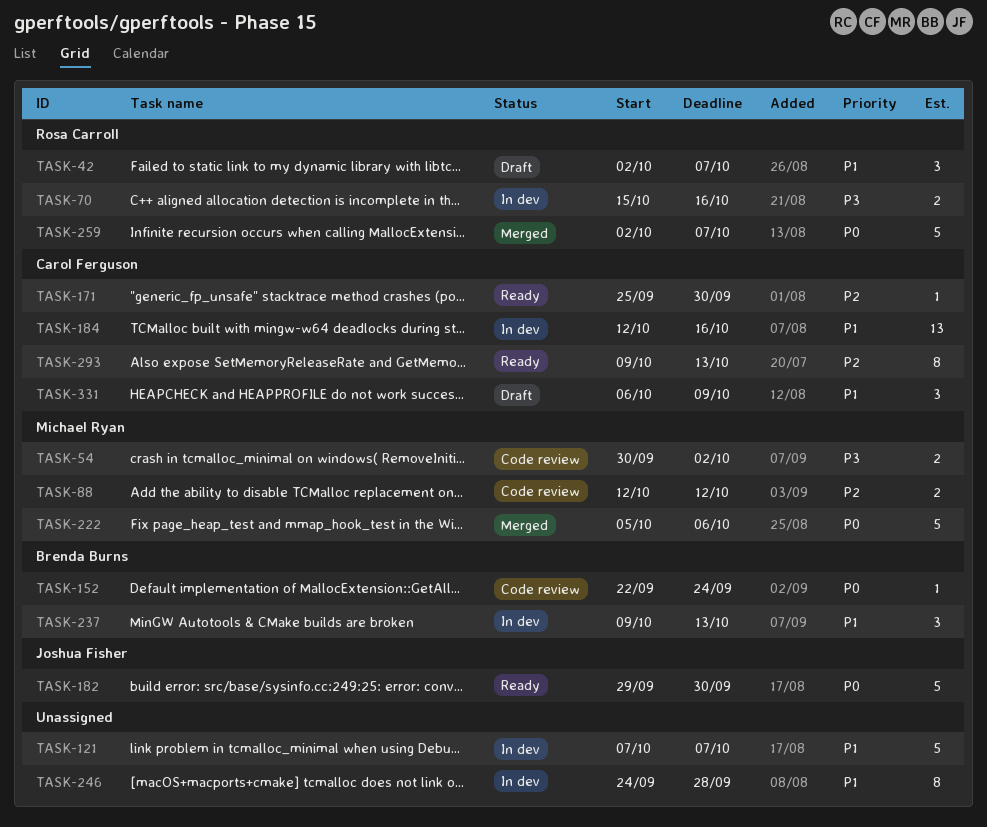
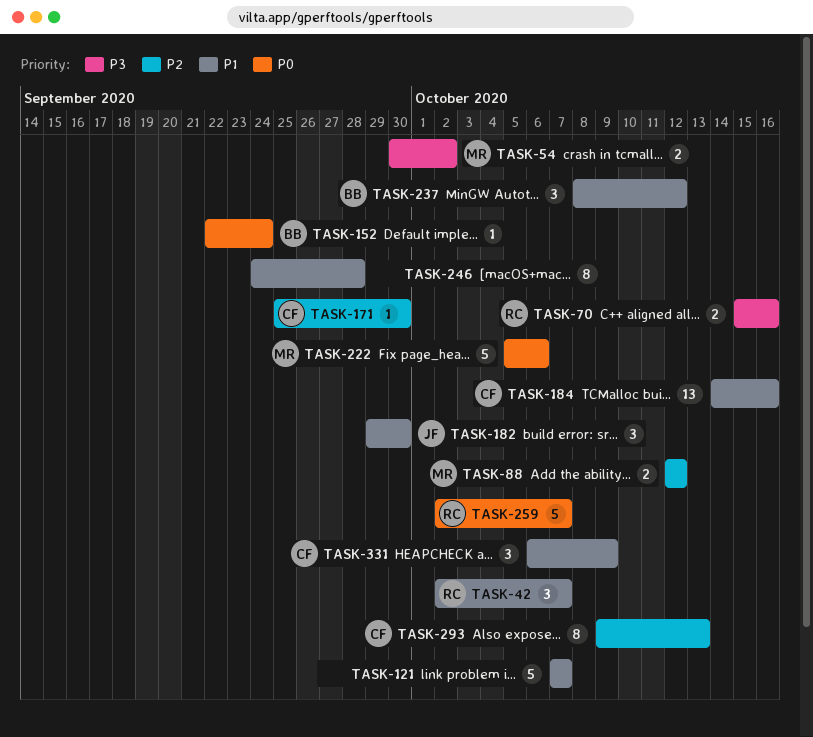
TASK-182, priority: P0 -> P1
TASK-182, estimate: 5 -> 3
TASK-184, start: Oct 12 -> Oct 14
TASK-237, start: Oct 9 -> Oct 8
TASK-237, due: Oct 13 -> Oct 12

